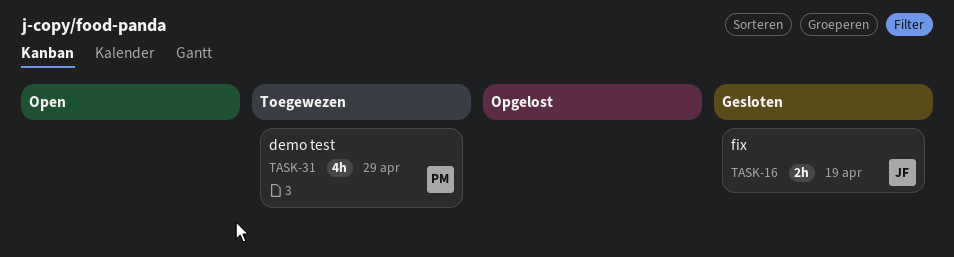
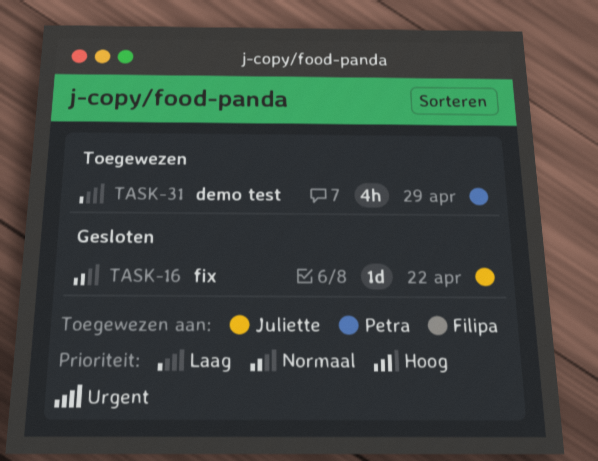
TASK-16, estimate: 2h -> 1d
TASK-16, due: Apr 19 -> Apr 22

